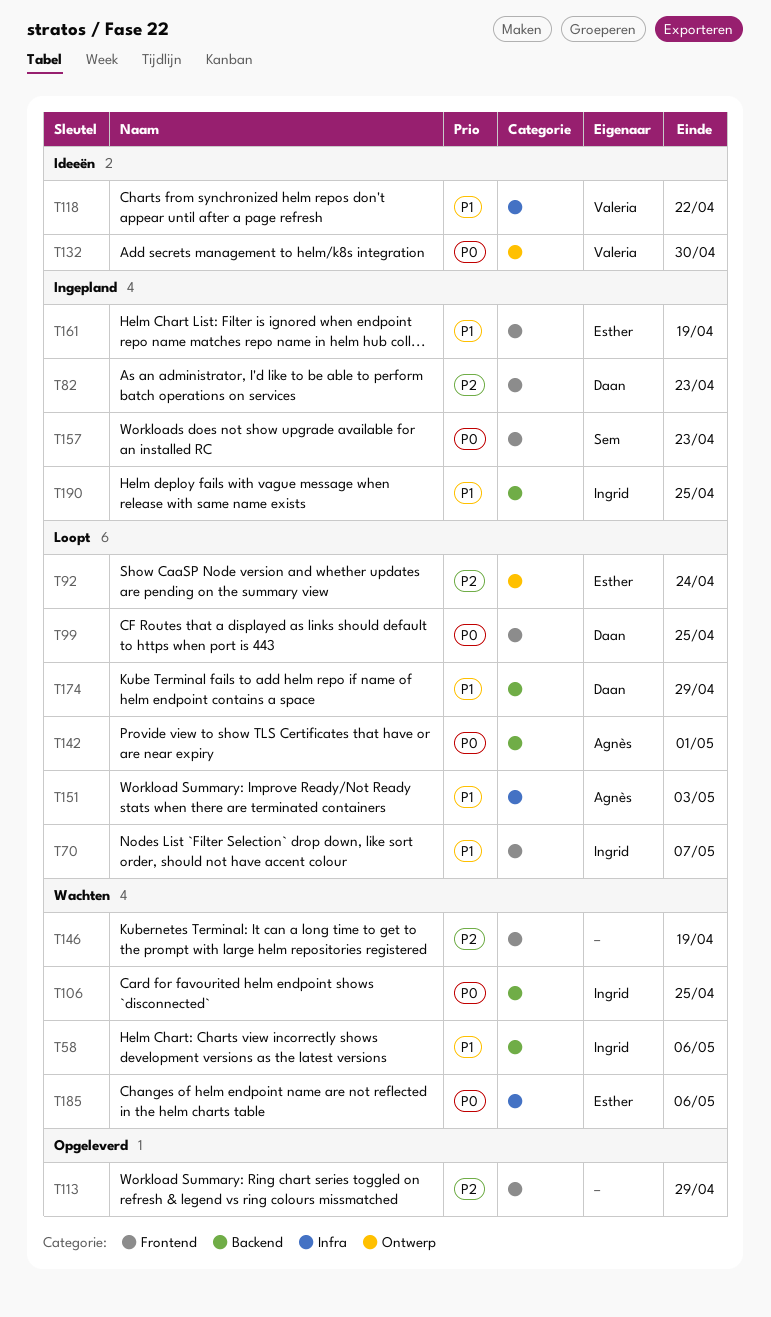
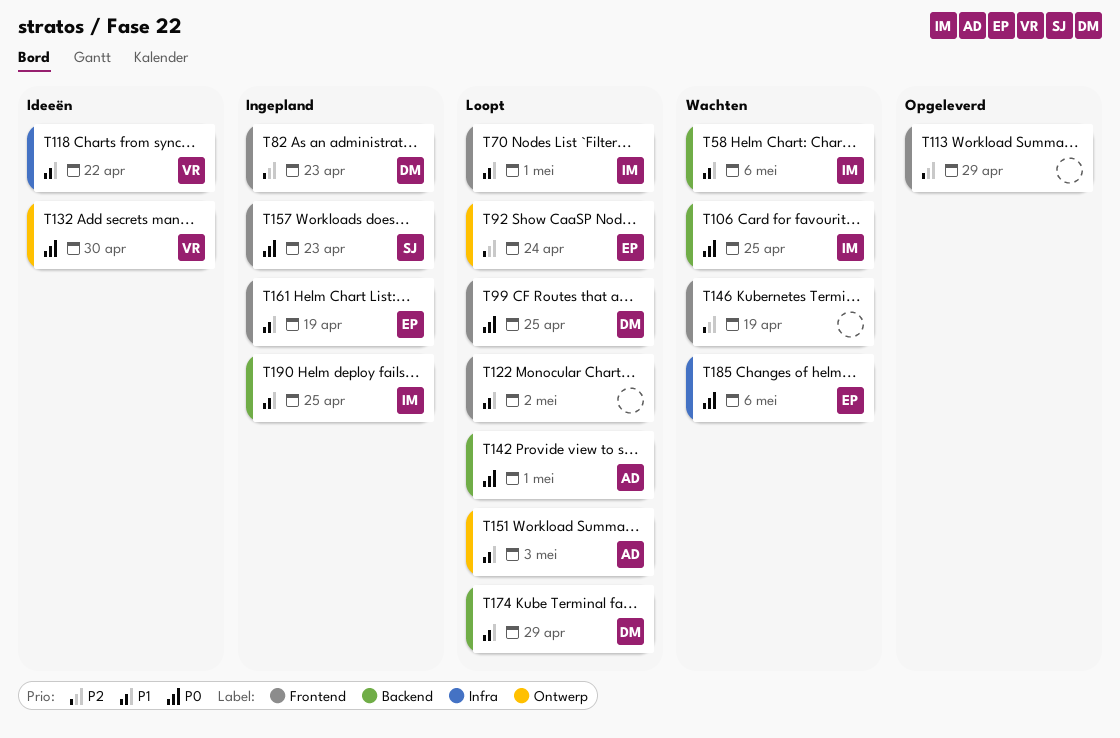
T70, due: May 7 -> May 1
T122: none -> present
T151, label: Infra -> Ontwerp

